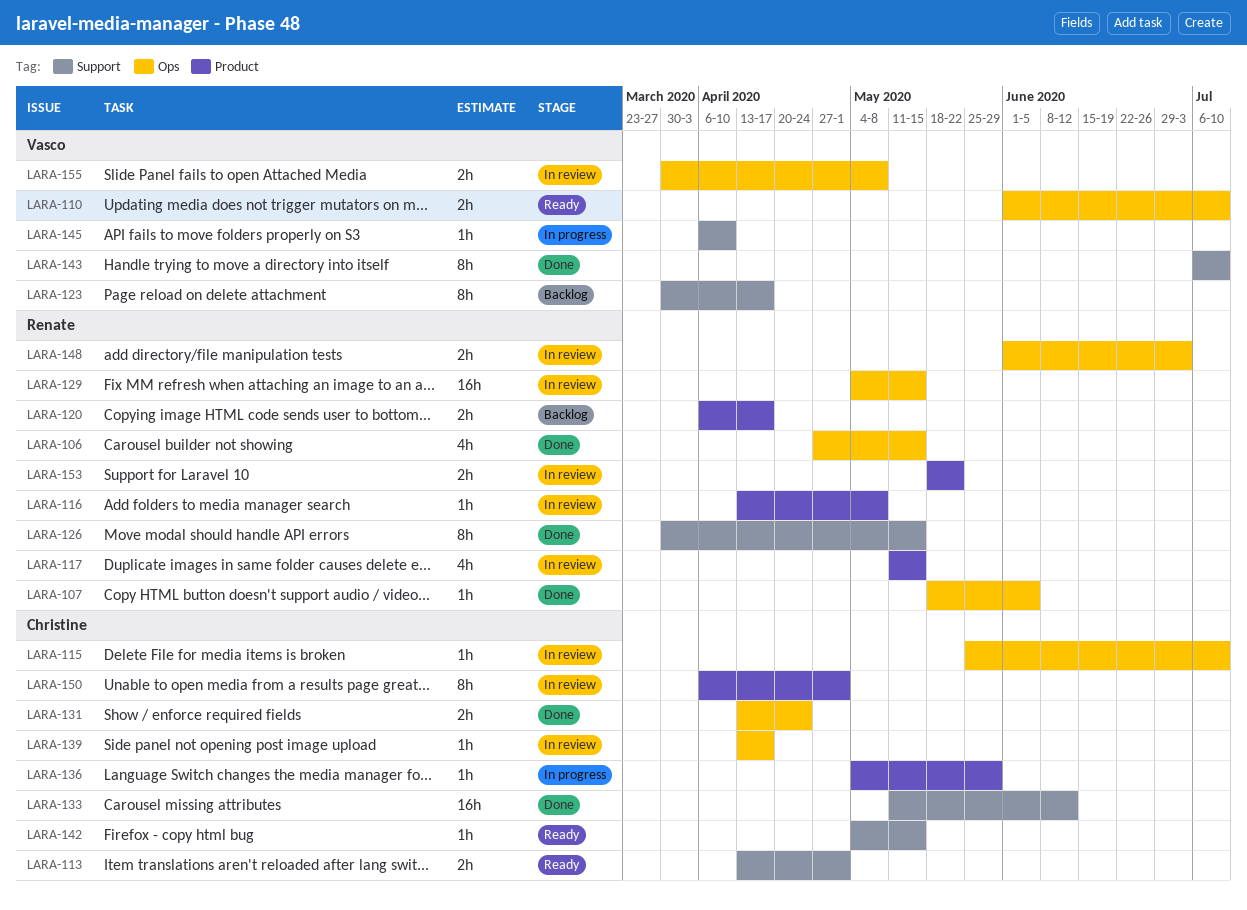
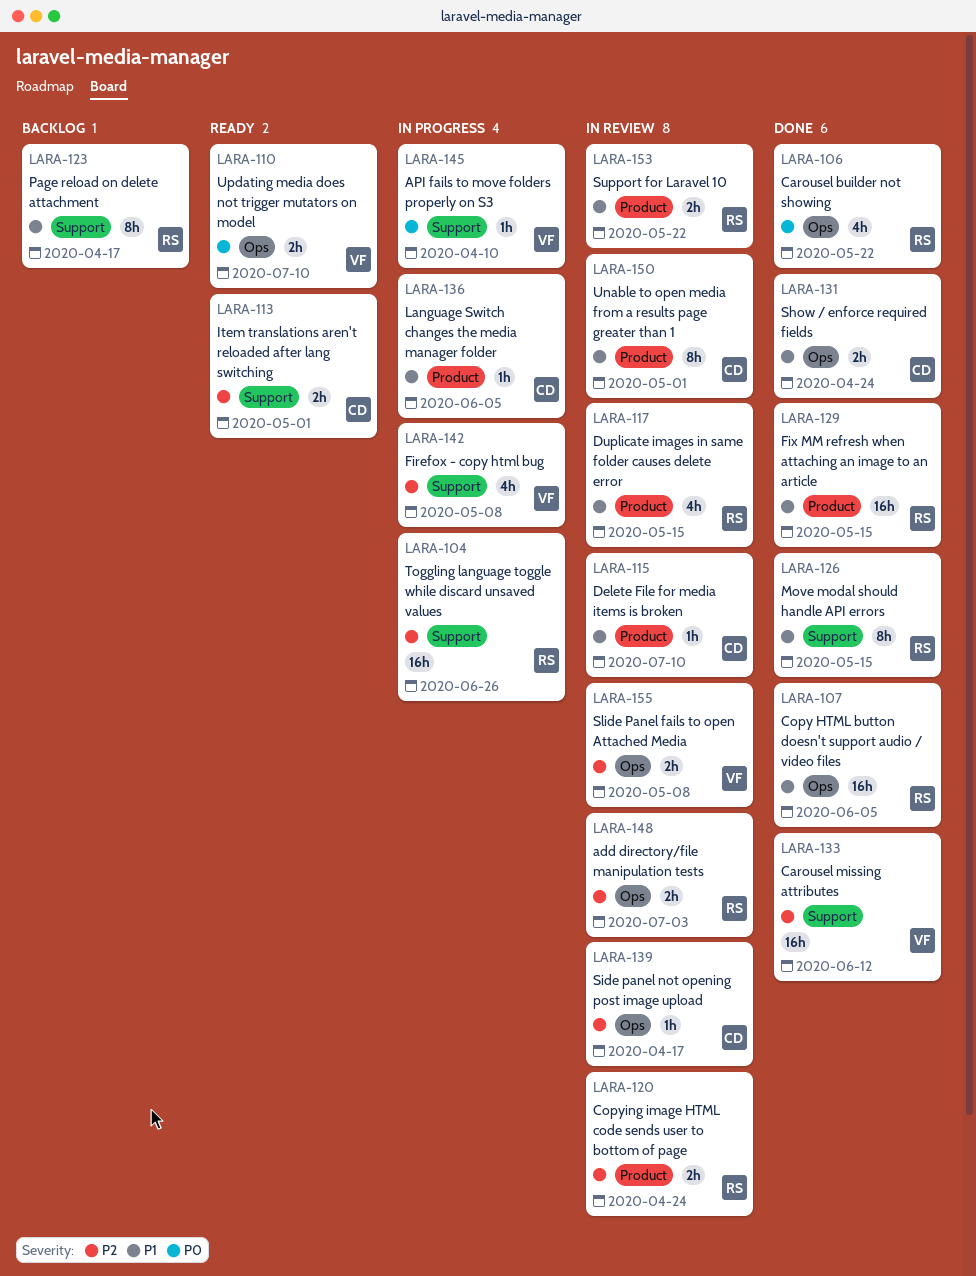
LARA-104: none -> present
LARA-106, due: May 15 -> May 22
LARA-107, estimate: 1h -> 16h
LARA-115, label: Ops -> Product
LARA-116: present -> none
LARA-120, status: Backlog -> In review
LARA-120, due: Apr 17 -> Apr 24
LARA-123, owner: Vasco -> Renate
LARA-129, status: In review -> Done
LARA-129, label: Ops -> Product
LARA-133, owner: Christine -> Vasco
LARA-136, due: May 29 -> Jun 5
LARA-142, status: Ready -> In progress
LARA-142, owner: Christine -> Vasco
LARA-142, estimate: 1h -> 4h
LARA-142, due: May 15 -> May 8
LARA-143: present -> none

